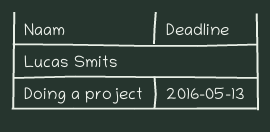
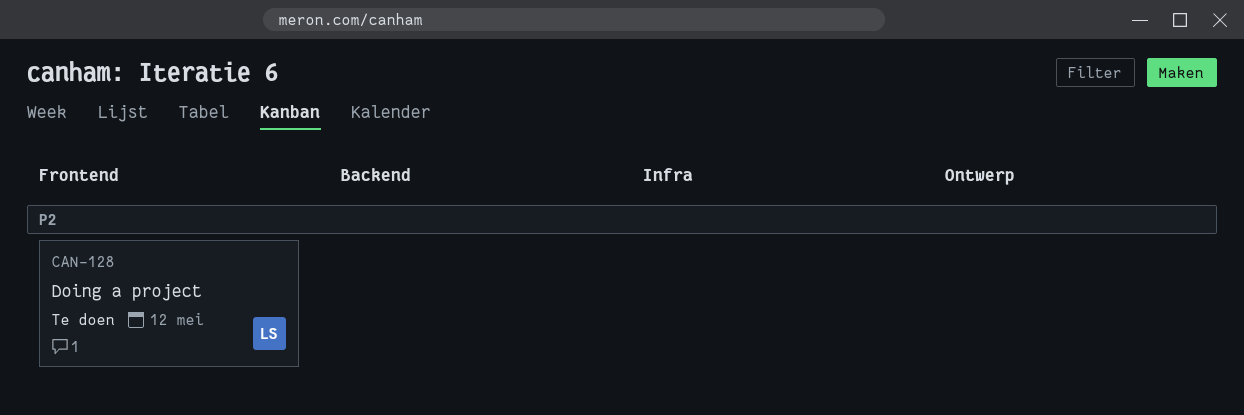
Doing a project, due: May 13 -> May 12

